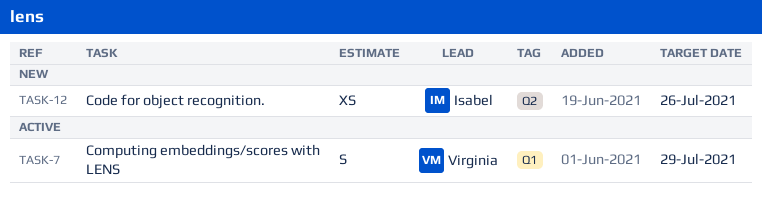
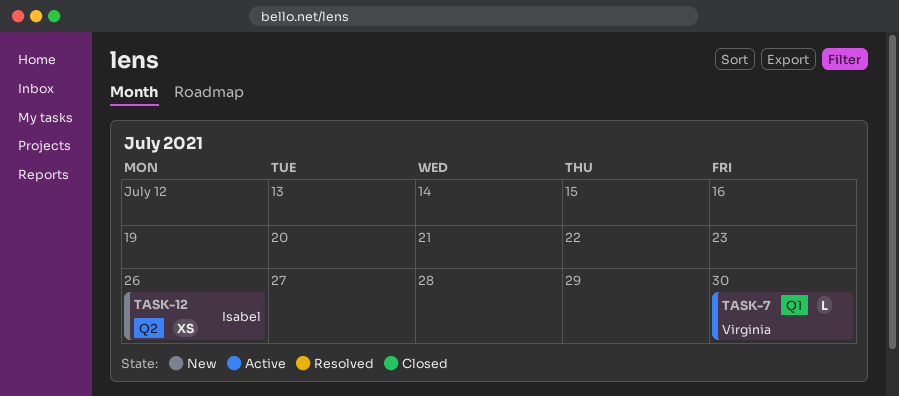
TASK-7, estimate: S -> L
TASK-7, due: Jul 29 -> Jul 30

